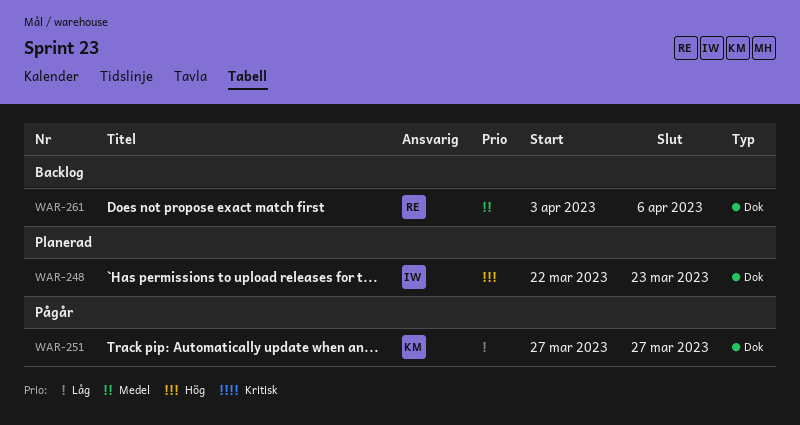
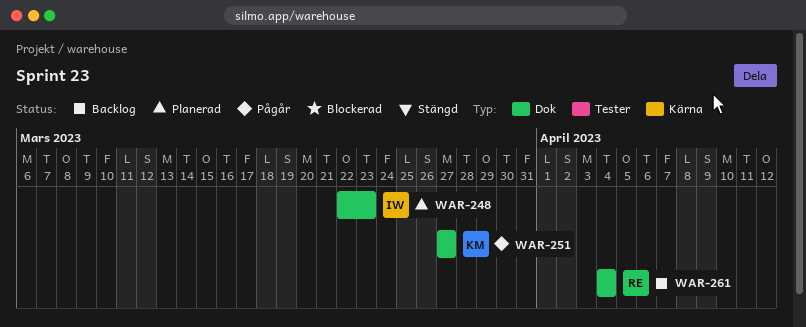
WAR-261, start: Apr 3 -> Apr 4
WAR-261, due: Apr 6 -> Apr 4

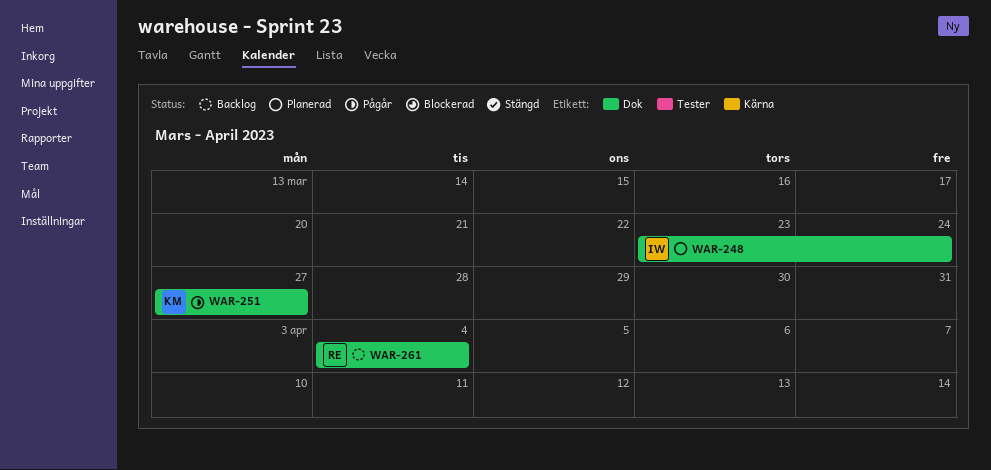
WAR-248, start: Mar 22 -> Mar 23
WAR-248, due: Mar 23 -> Mar 24

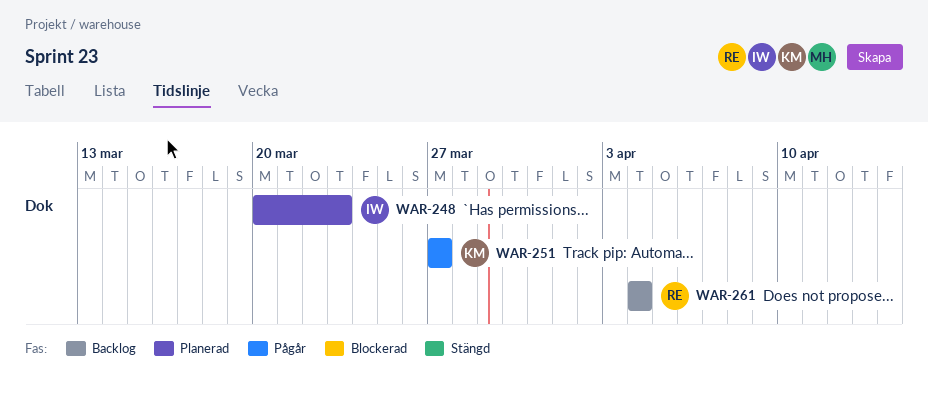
WAR-248, start: Mar 23 -> Mar 20
WAR-248, due: Mar 24 -> Mar 23

